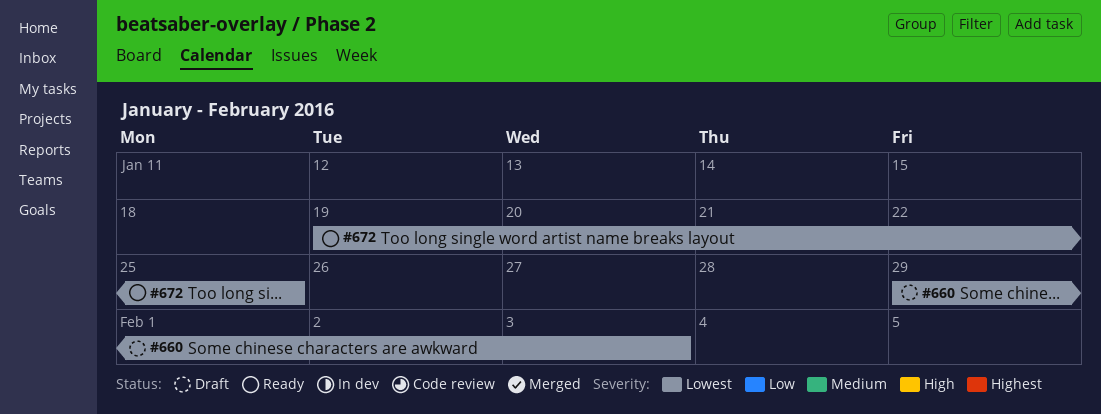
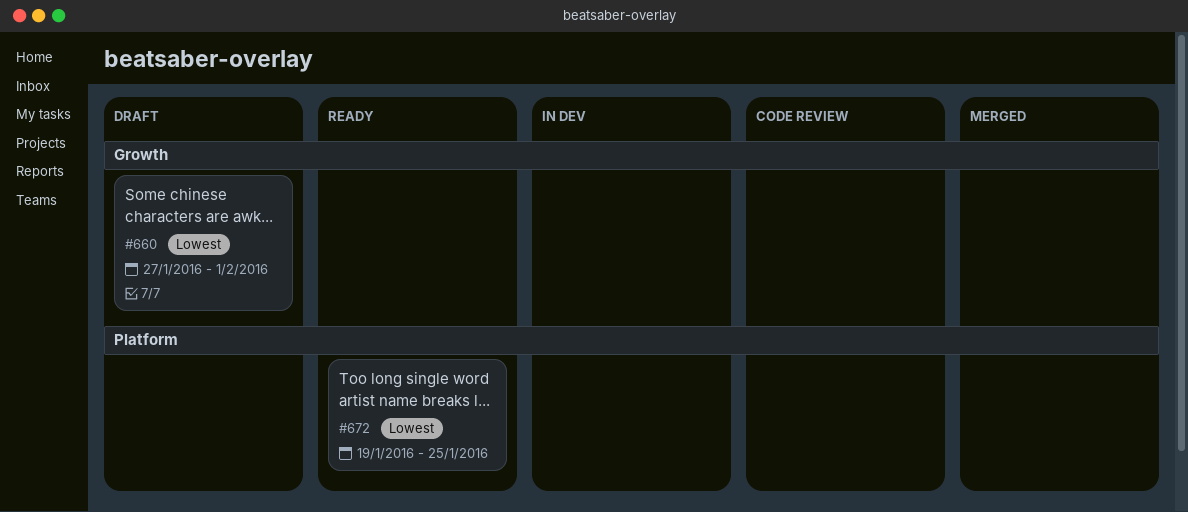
#660, start: Jan 29 -> Jan 27
#660, due: Feb 3 -> Feb 1

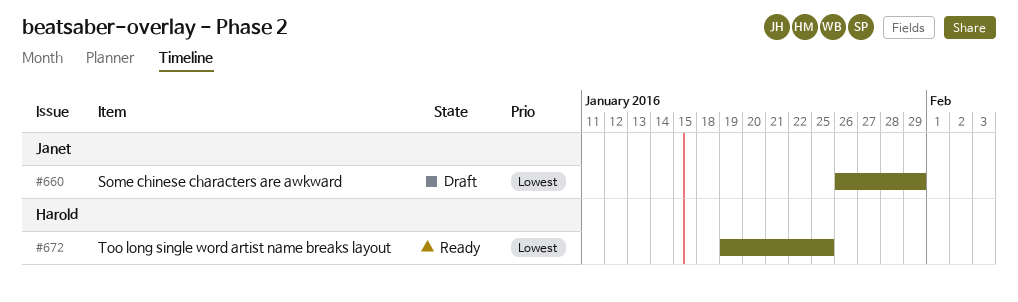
#660, start: Jan 27 -> Jan 26
#660, due: Feb 1 -> Jan 29

